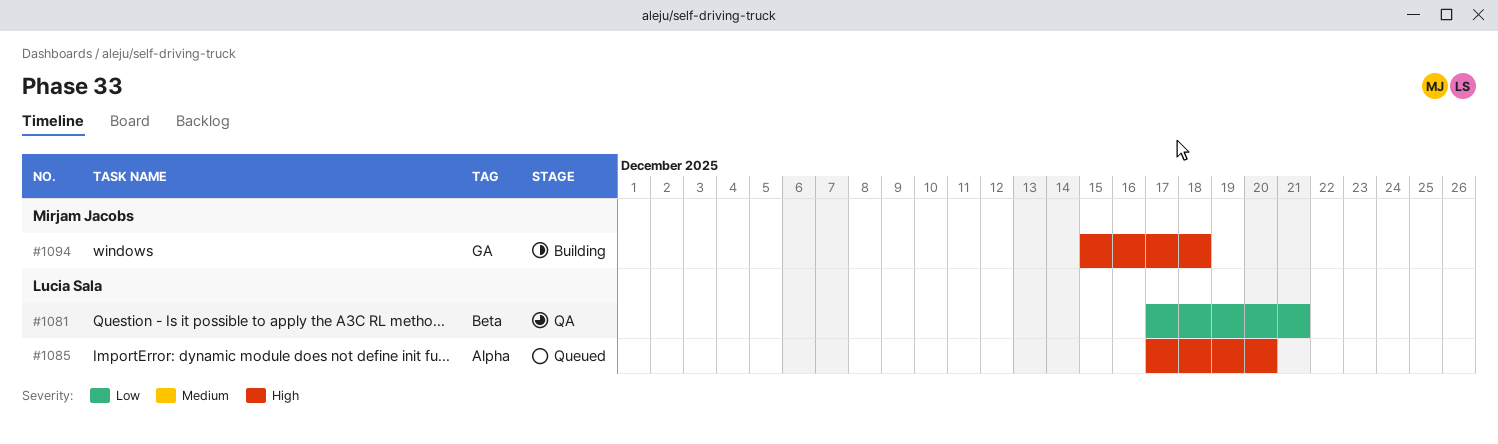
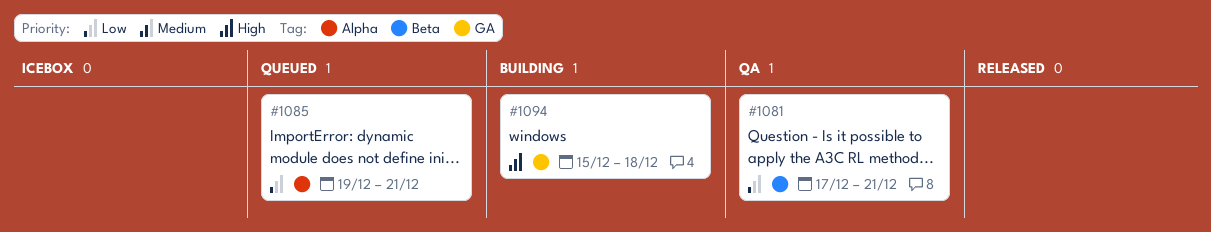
#1085, priority: High -> Low
#1085, start: Dec 17 -> Dec 19
#1085, due: Dec 20 -> Dec 21

